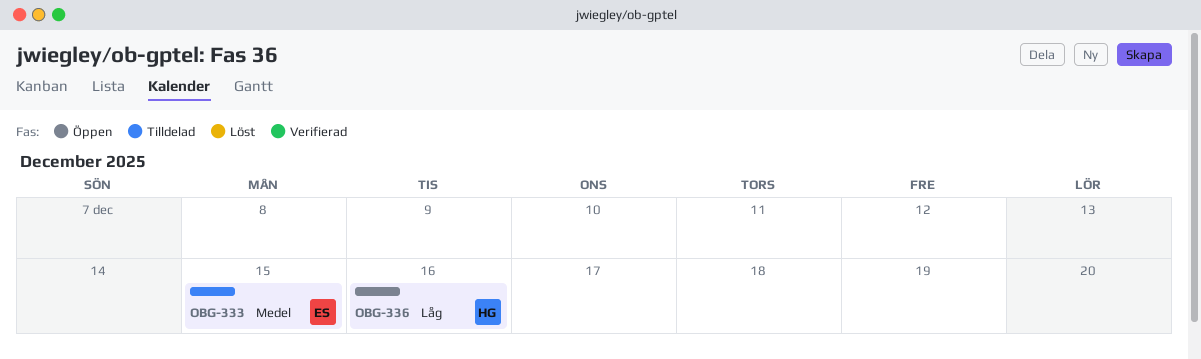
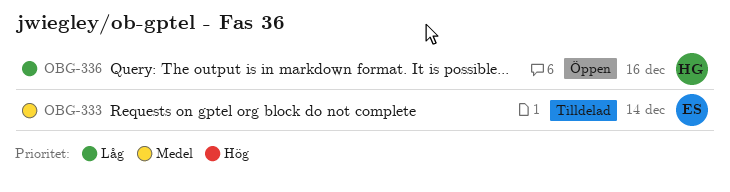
OBG-333, due: Dec 15 -> Dec 14

